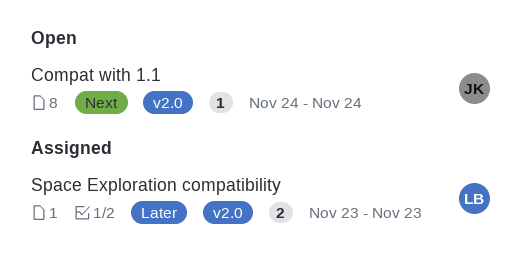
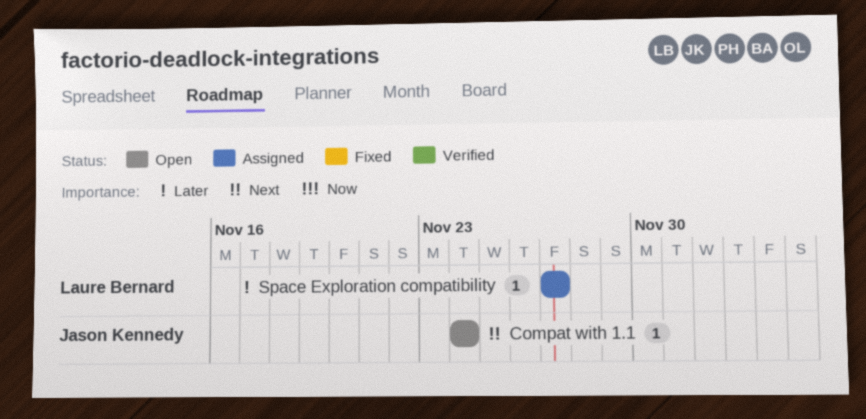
Space Exploration compatibility, estimate: 2 -> 1
Space Exploration compatibility, start: Nov 23 -> Nov 27
Space Exploration compatibility, due: Nov 23 -> Nov 27

